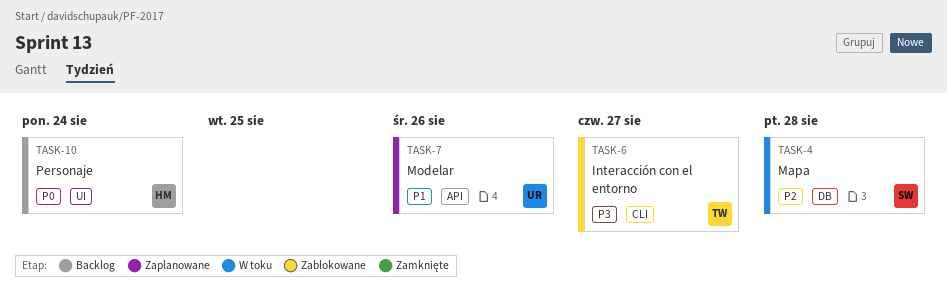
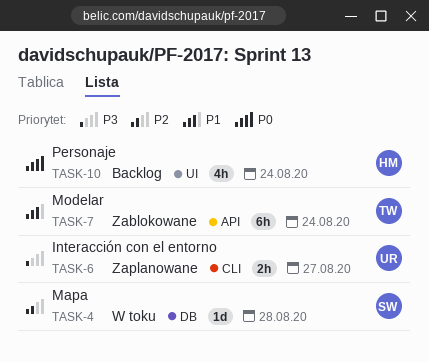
TASK-6, status: Zablokowane -> Zaplanowane
TASK-6, owner: TW -> UR
TASK-7, status: Zaplanowane -> Zablokowane
TASK-7, owner: UR -> TW
TASK-7, due: Aug 26 -> Aug 24

